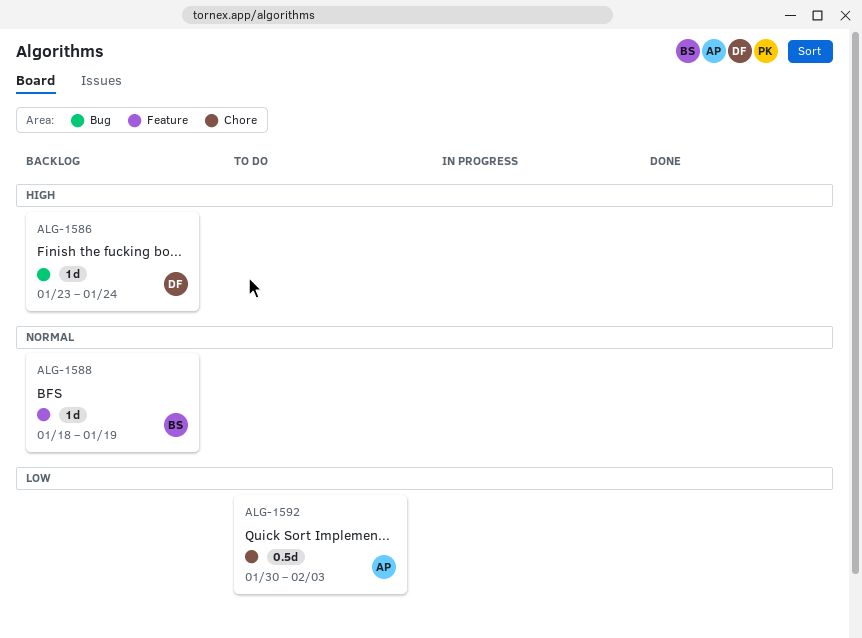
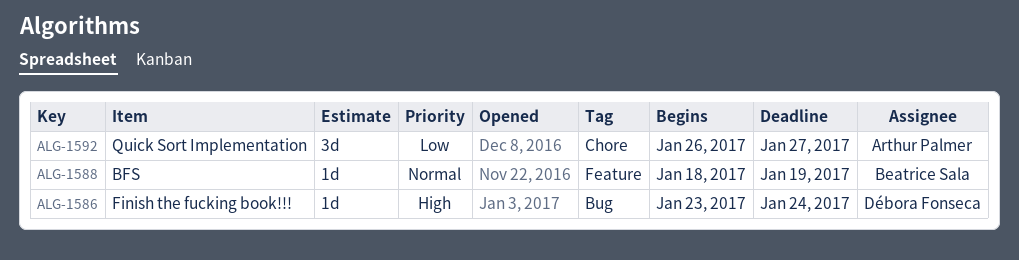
ALG-1592, estimate: 0.5d -> 3d
ALG-1592, start: Jan 30 -> Jan 26
ALG-1592, due: Feb 3 -> Jan 27

